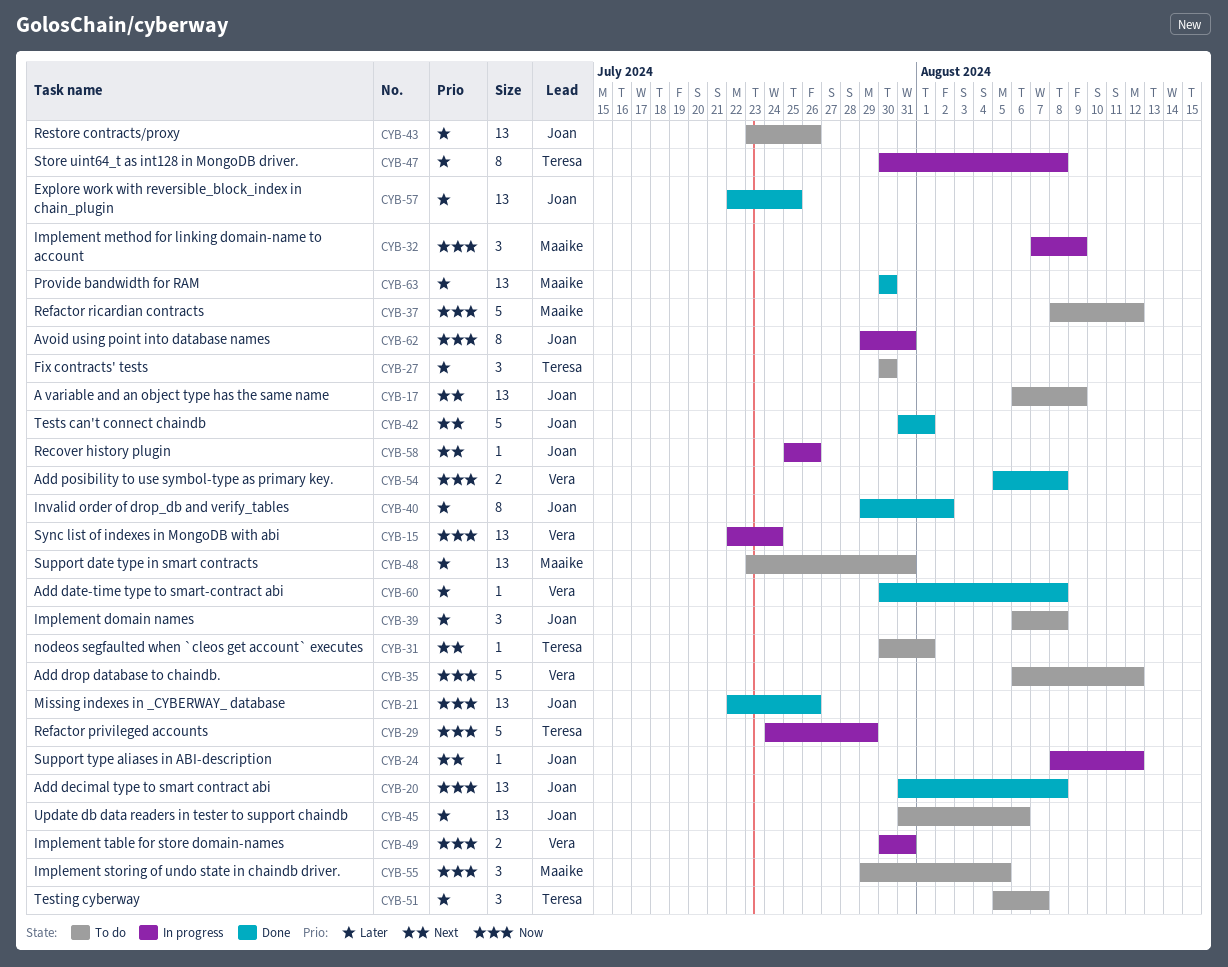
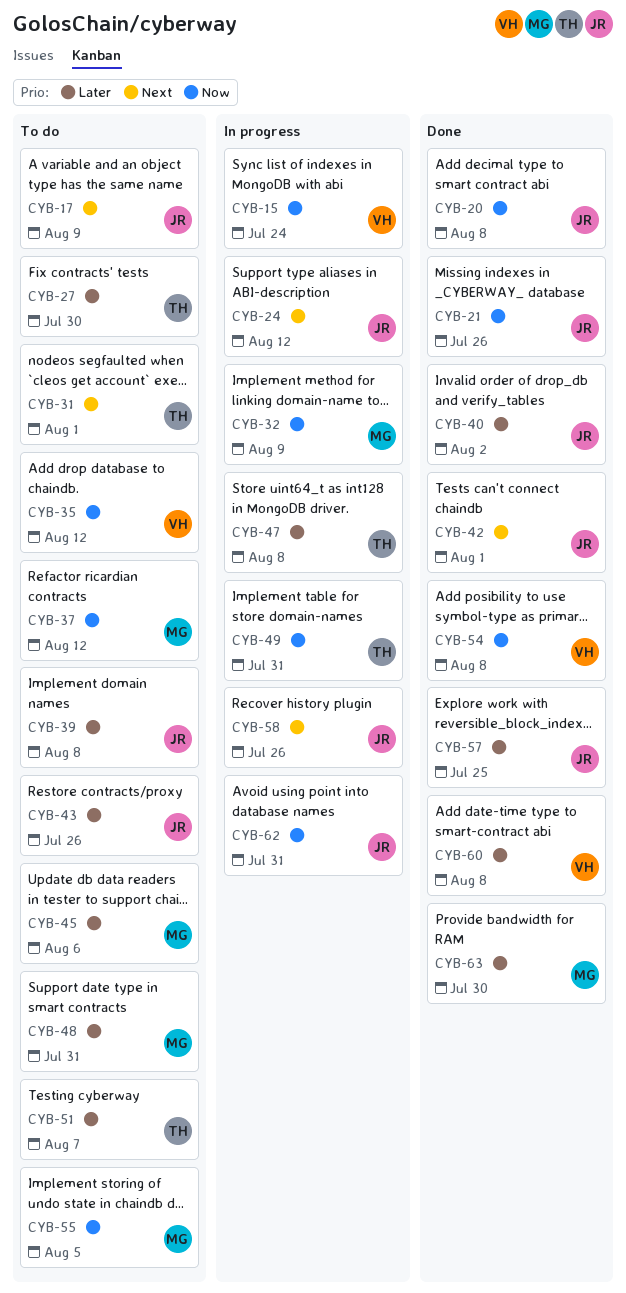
CYB-29: present -> none
CYB-45, owner: Joan -> Maaike
CYB-49, owner: Vera -> Teresa

